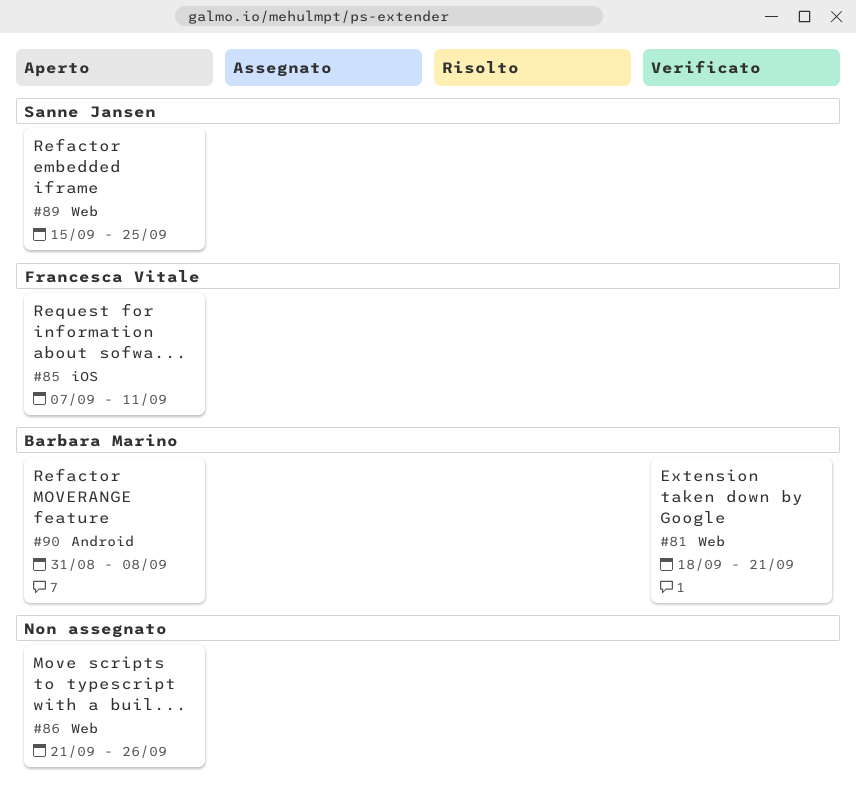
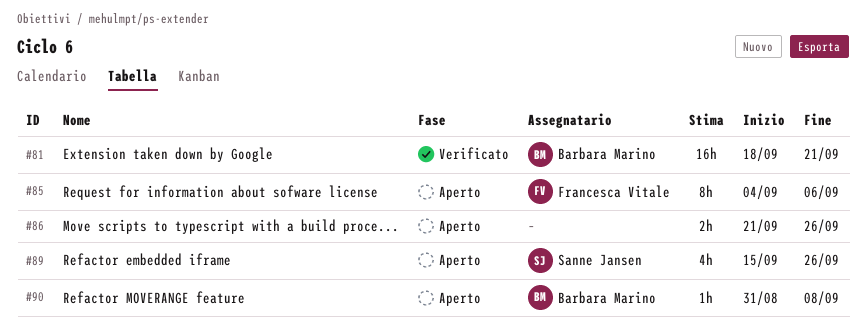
#85, start: Sep 7 -> Sep 4
#85, due: Sep 11 -> Sep 6
#89, due: Sep 25 -> Sep 26

